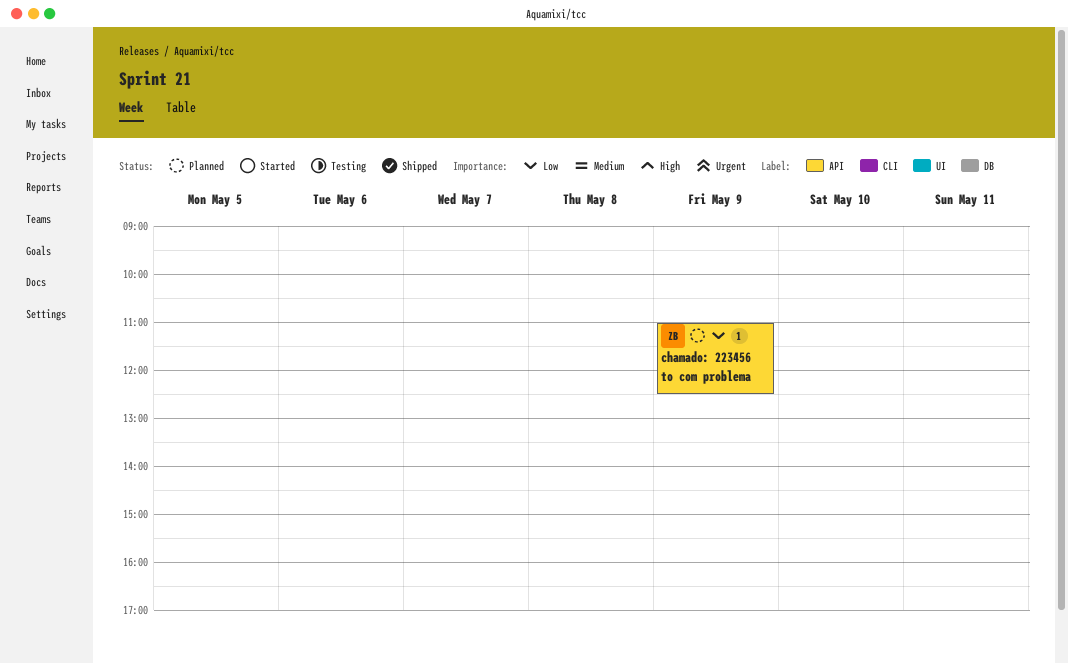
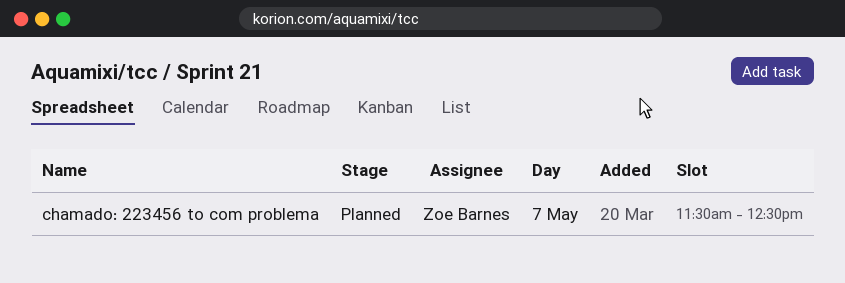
chamado: 223456 to com problema, day: May 9 -> May 7
chamado: 223456 to com problema, begins: 11:00 -> 11:30

